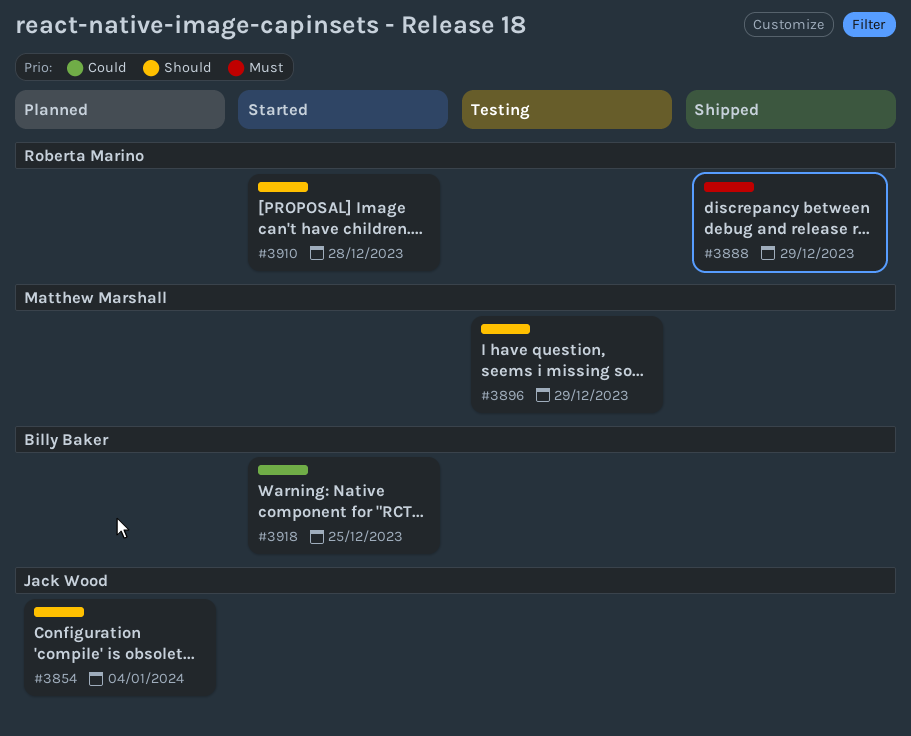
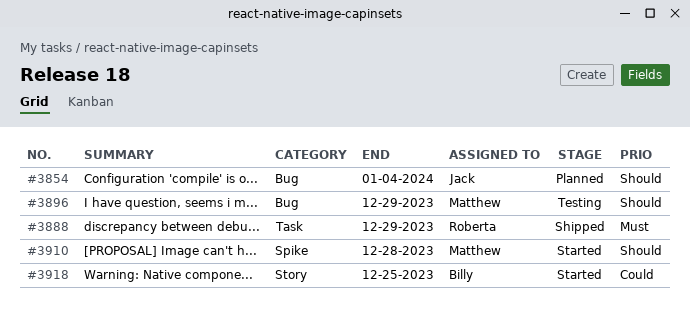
#3910, owner: Roberta Marino -> Matthew Marshall

